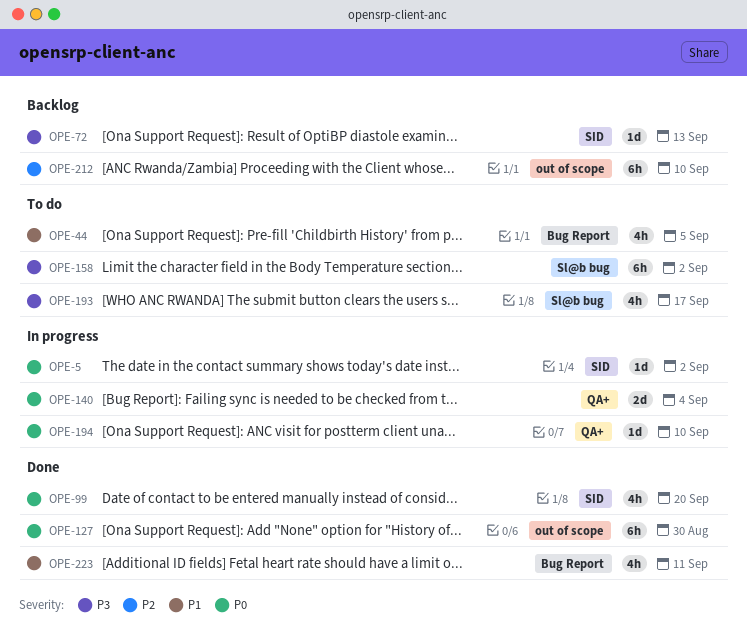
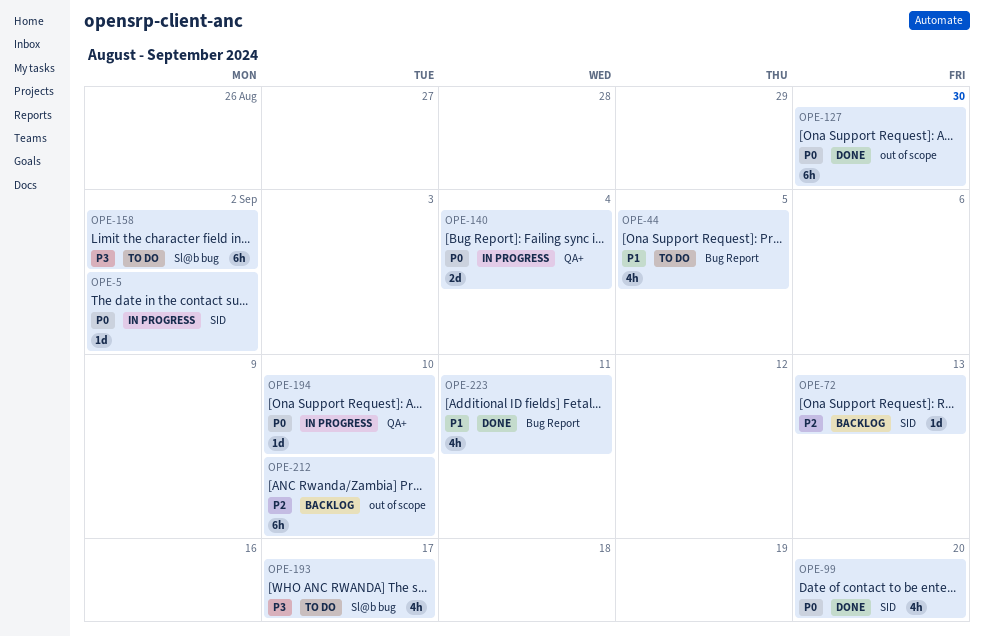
OPE-72, priority: P3 -> P2

